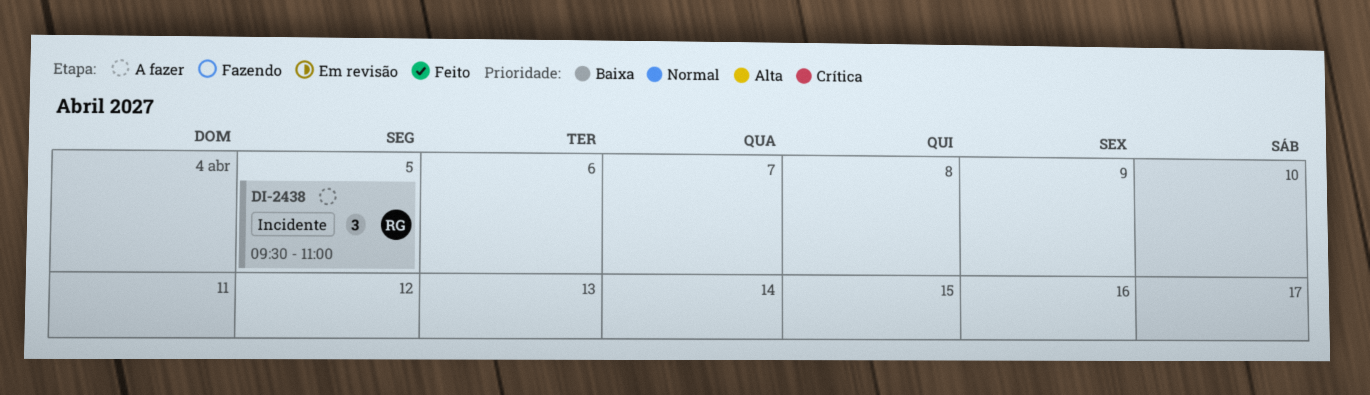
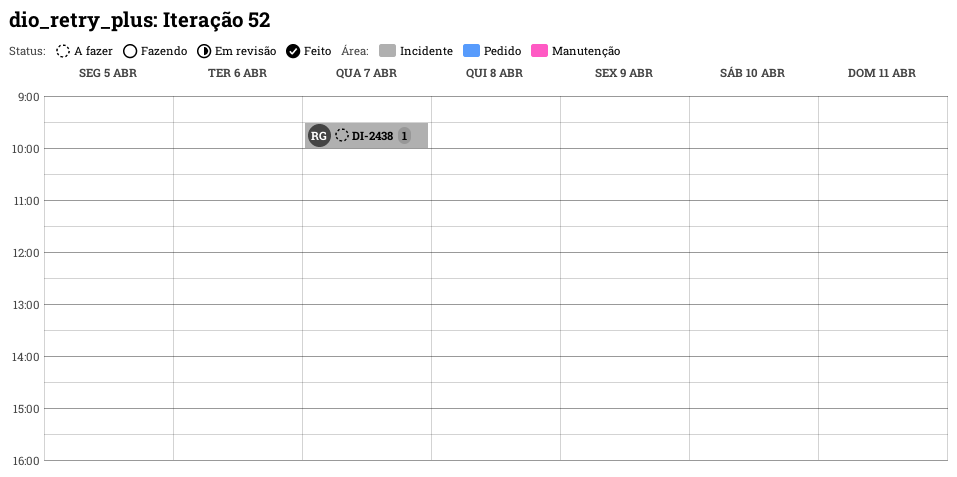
DI-2438, estimate: 3 -> 1
DI-2438, day: Apr 5 -> Apr 7
DI-2438, ends: 11:00 -> 10:00

